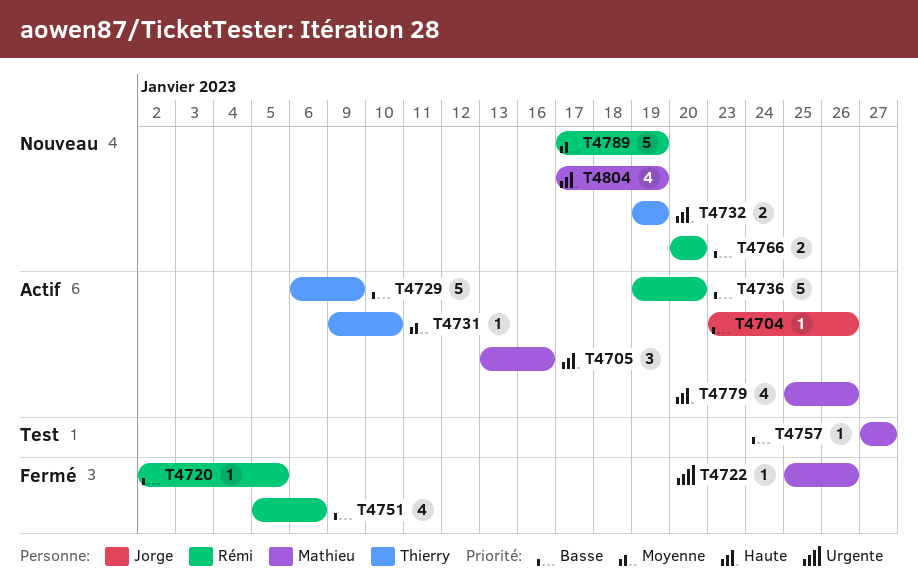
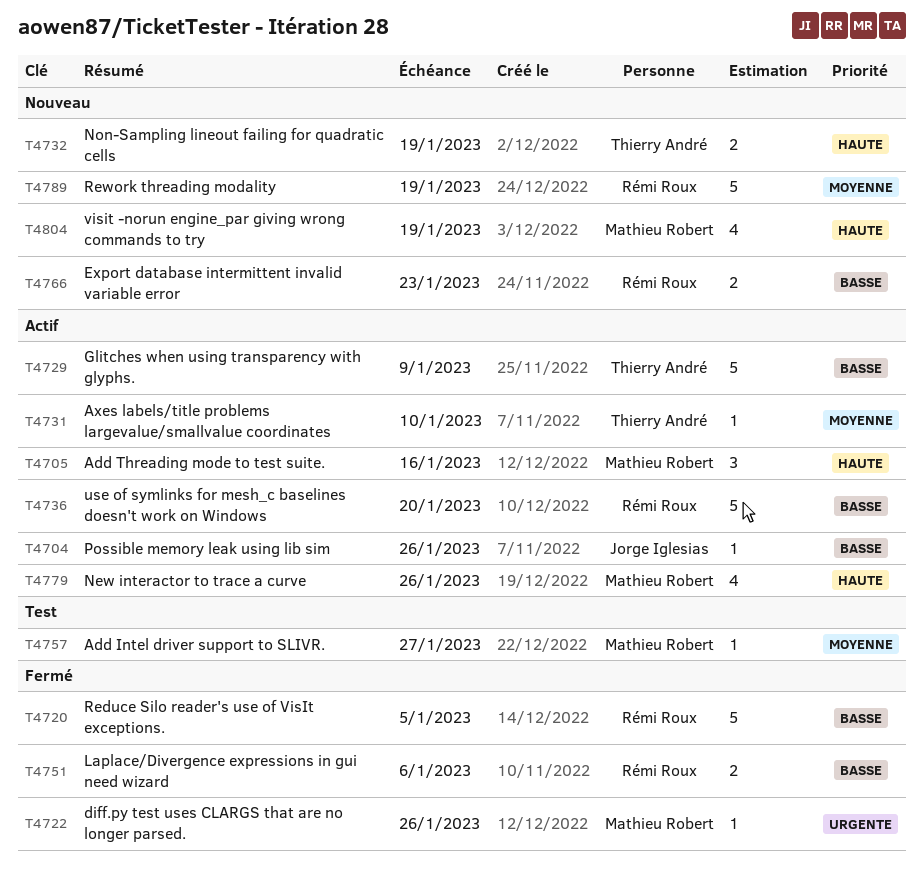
T4720, estimate: 1 -> 5
T4751, estimate: 4 -> 2
T4757, priority: Basse -> Moyenne
T4766, due: Jan 20 -> Jan 23

